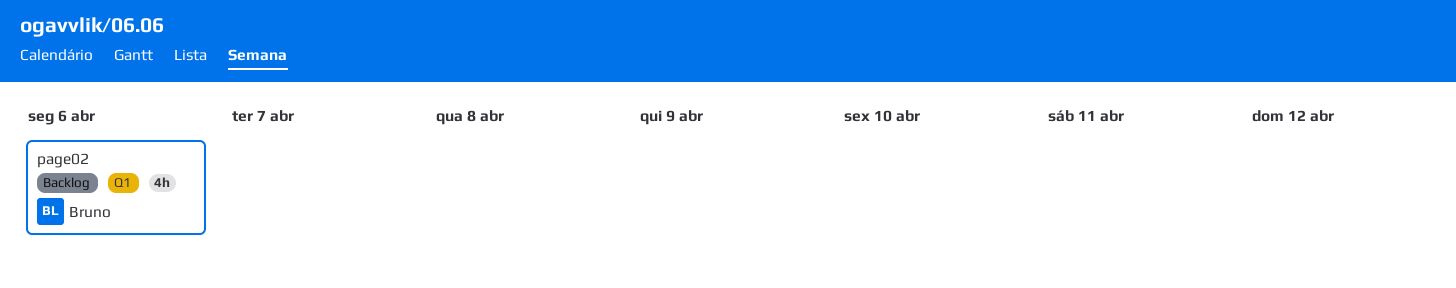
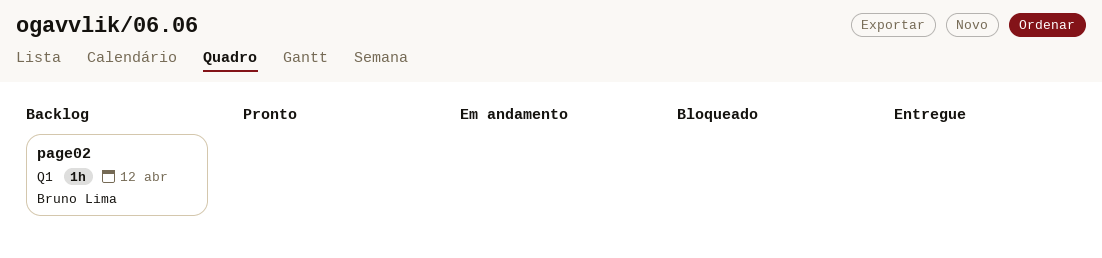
page02, estimate: 4h -> 1h
page02, due: Apr 6 -> Apr 12

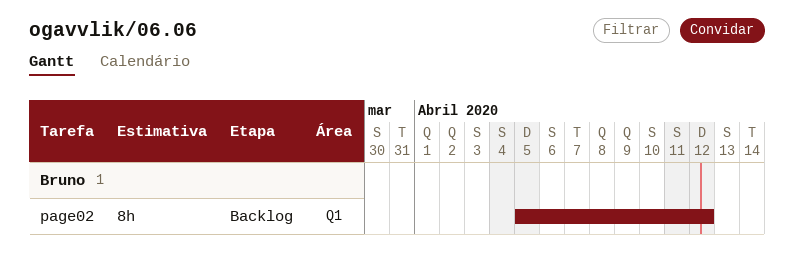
page02, estimate: 1h -> 8h

